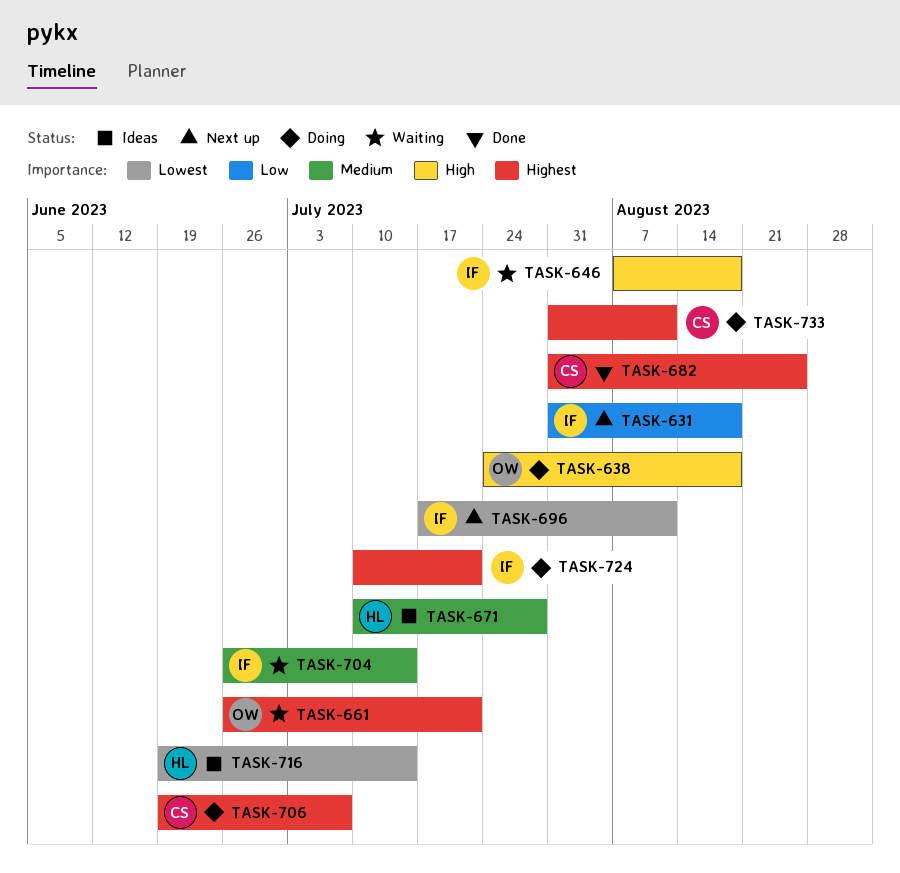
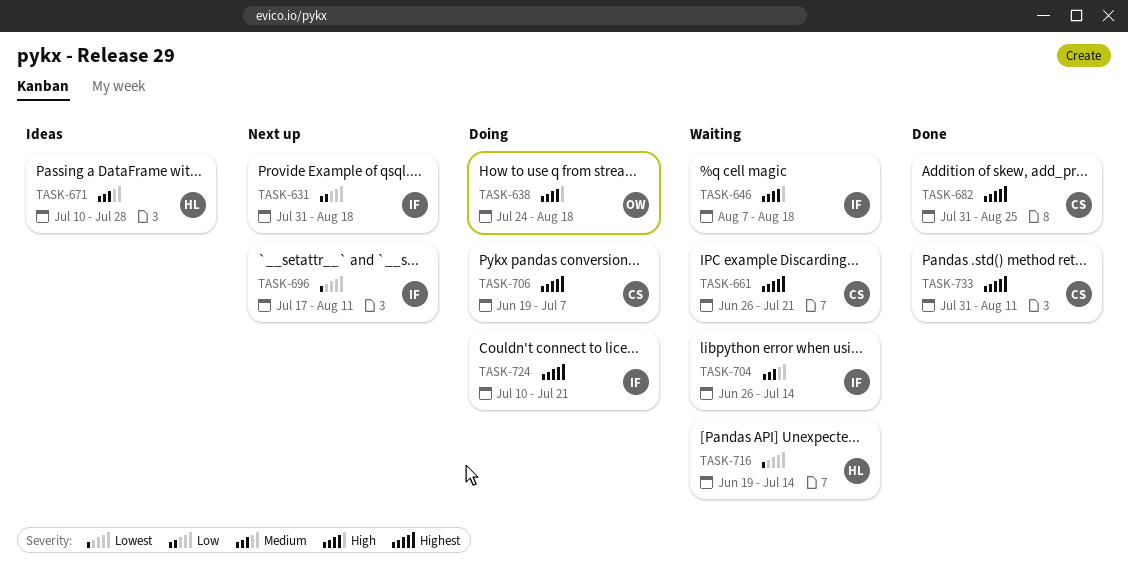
TASK-661, owner: OW -> CS
TASK-716, status: Ideas -> Waiting
TASK-733, status: Doing -> Done

